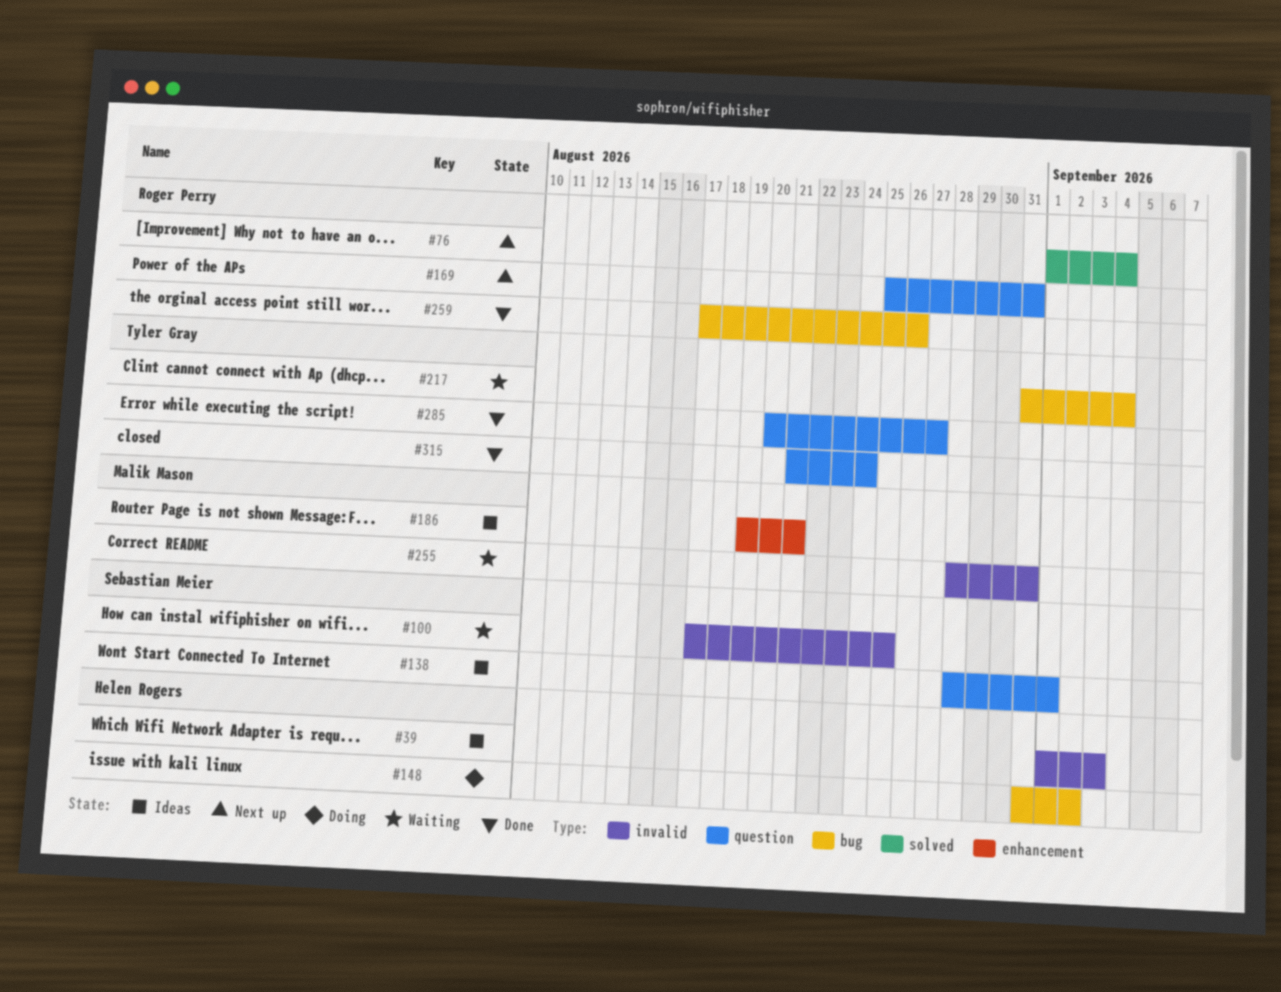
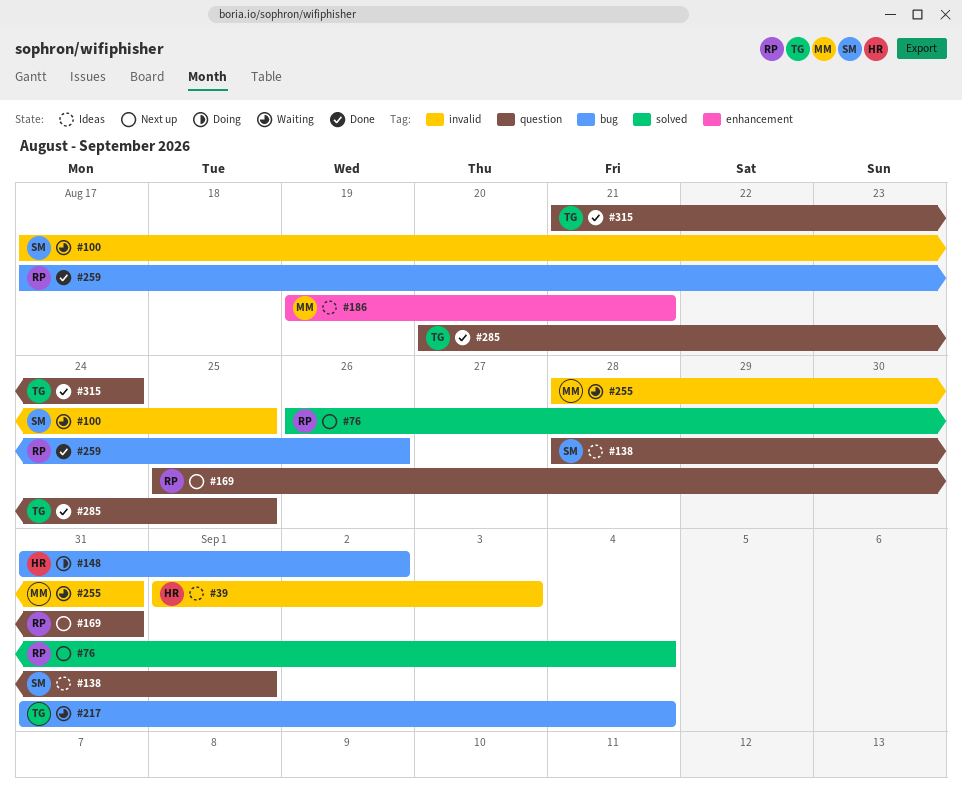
#76, start: Sep 1 -> Aug 26
#285, due: Aug 27 -> Aug 25

